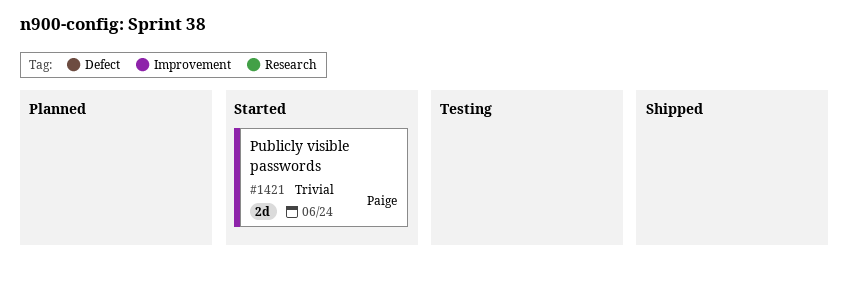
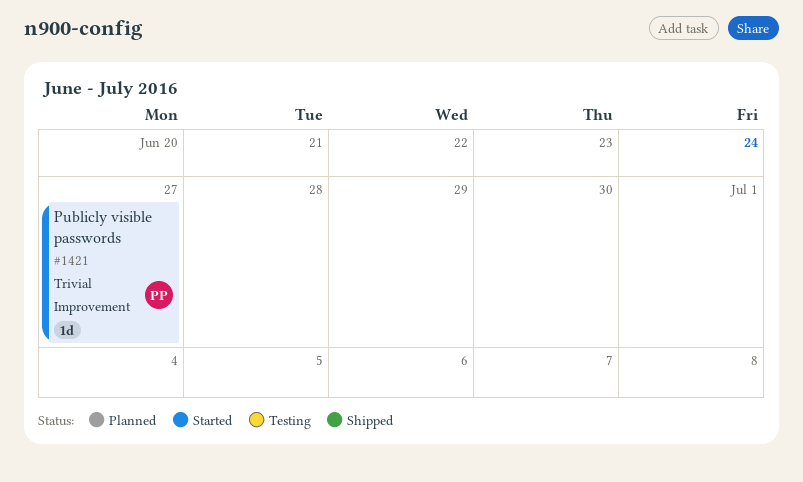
#1421, estimate: 2d -> 1d
#1421, due: Jun 24 -> Jun 27

